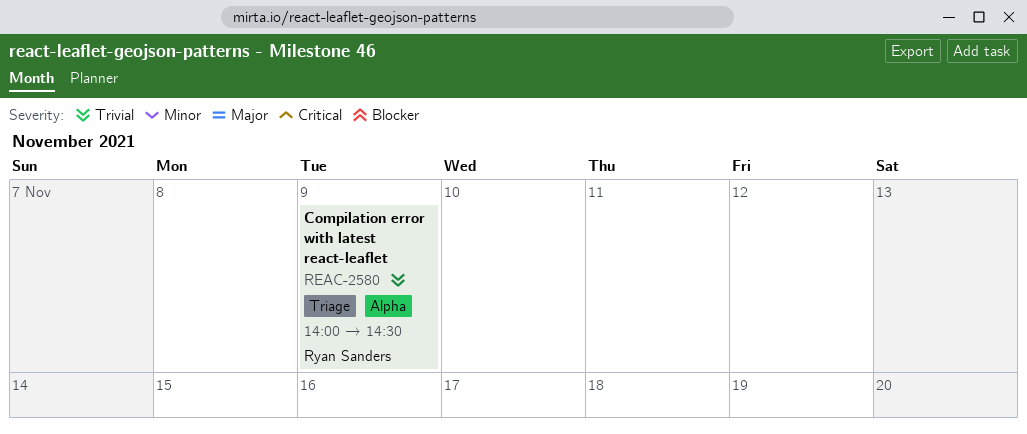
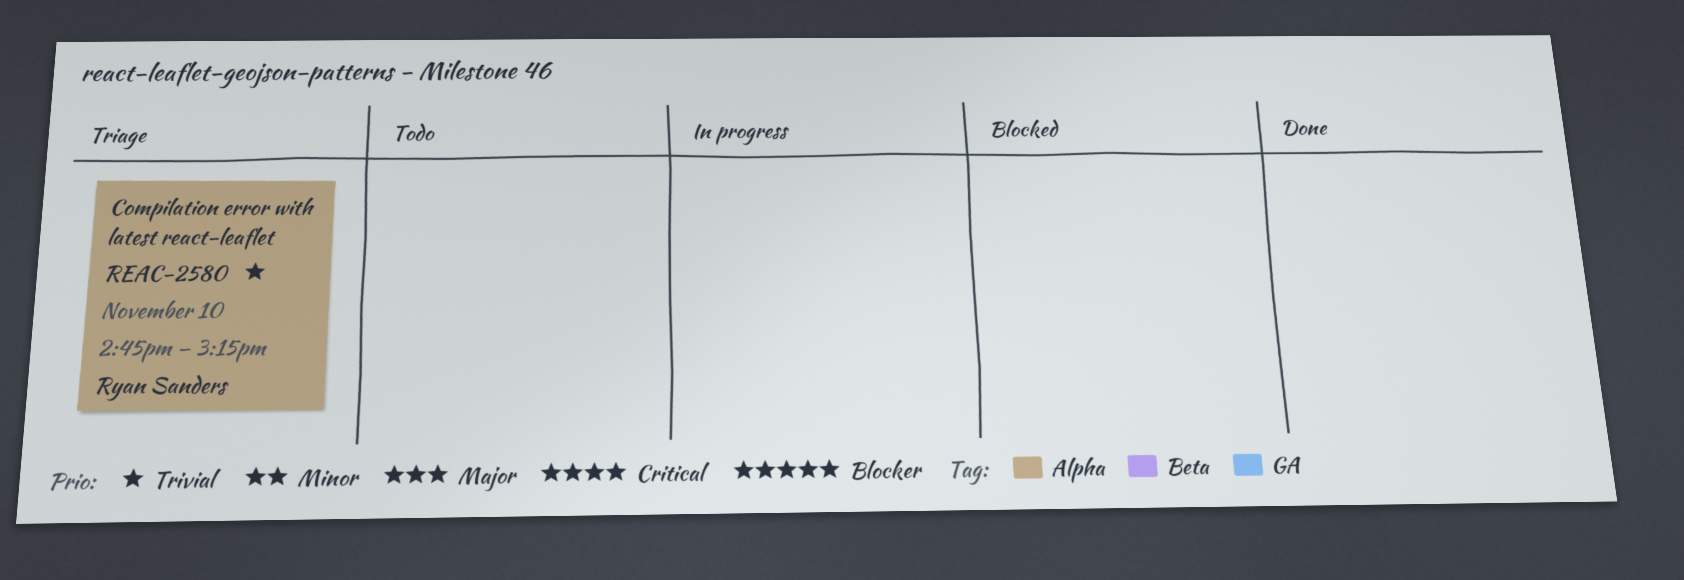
REAC-2580, day: Nov 9 -> Nov 10
REAC-2580, begins: 14:00 -> 14:45
REAC-2580, ends: 14:30 -> 15:15

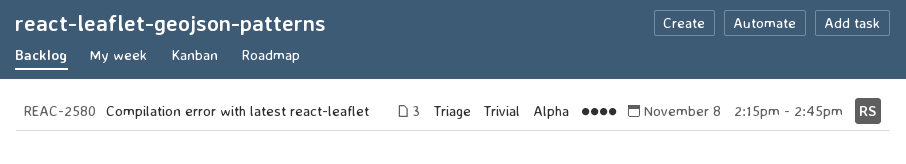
REAC-2580, day: Nov 10 -> Nov 8
REAC-2580, begins: 14:45 -> 14:15
REAC-2580, ends: 15:15 -> 14:45

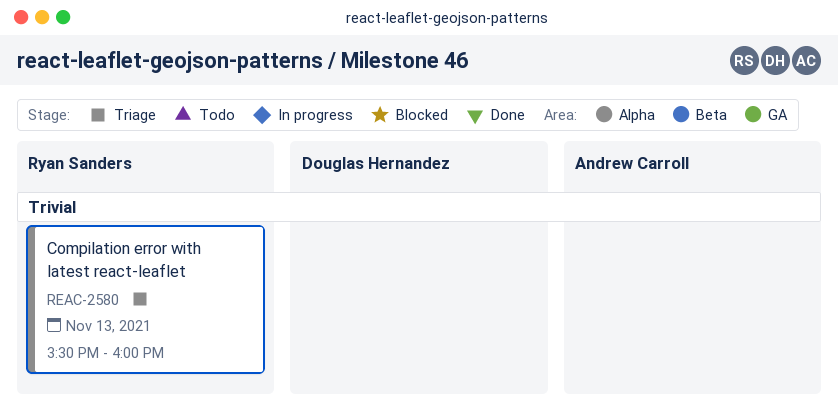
REAC-2580, day: Nov 8 -> Nov 13
REAC-2580, begins: 14:15 -> 15:30
REAC-2580, ends: 14:45 -> 16:00

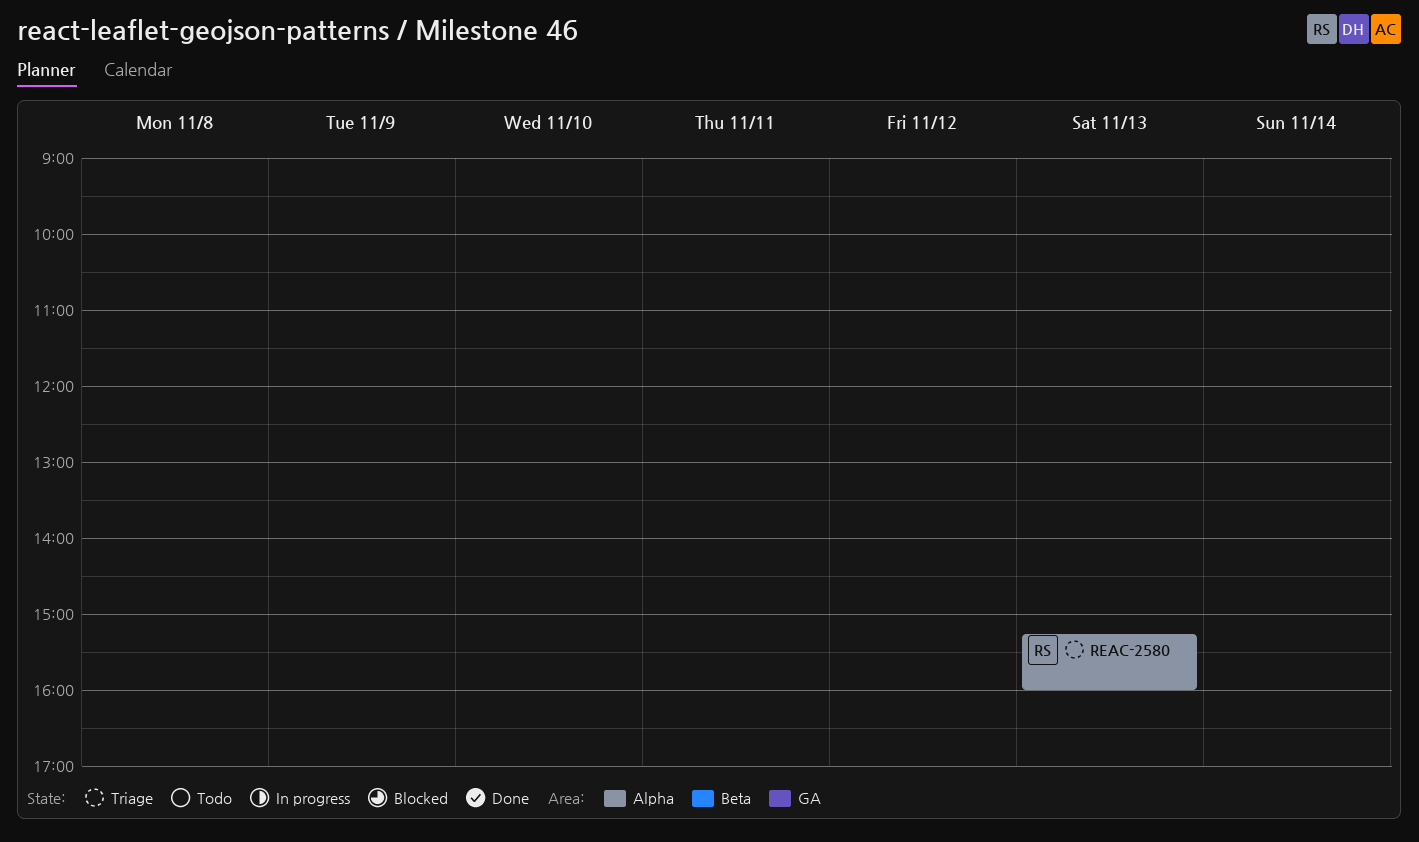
REAC-2580, begins: 15:30 -> 15:15

